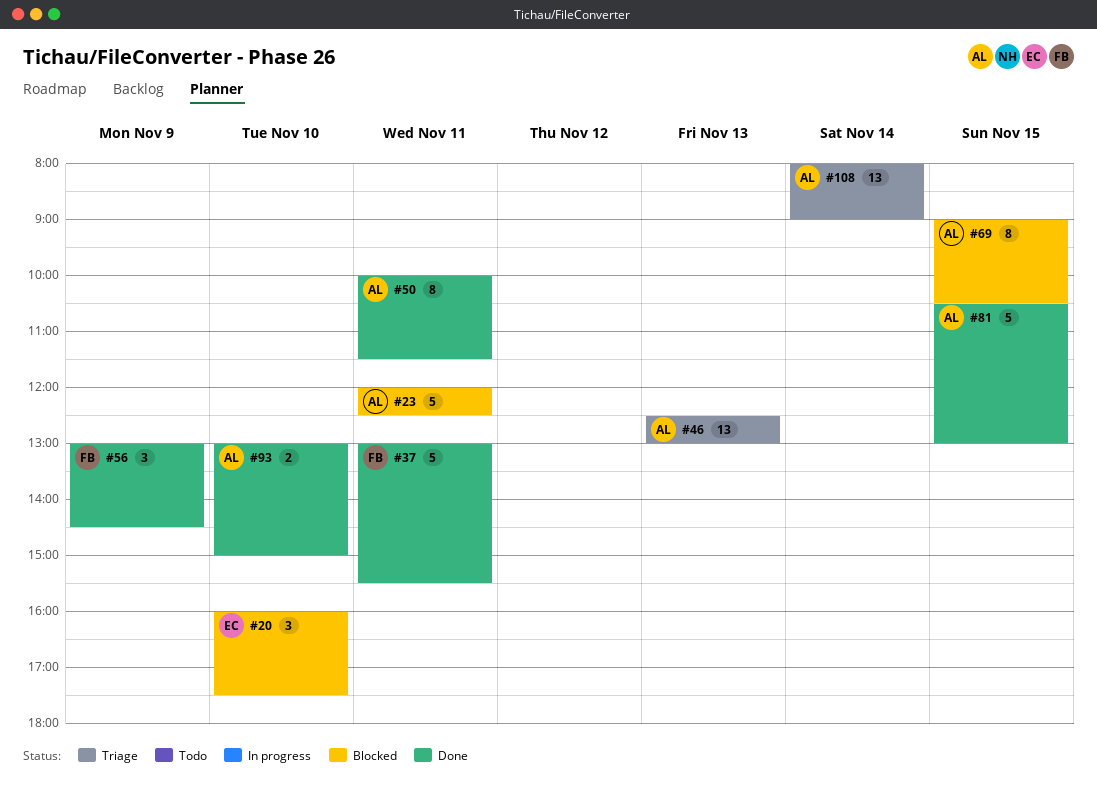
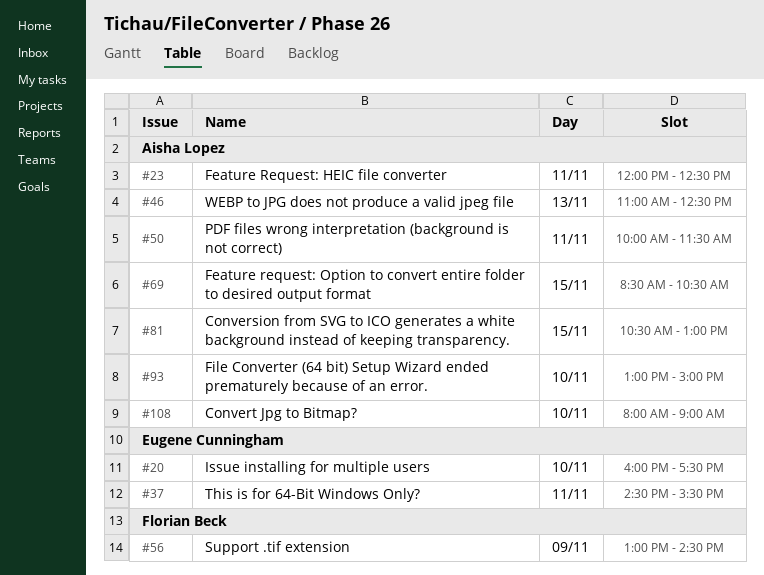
#37, owner: Florian Beck -> Eugene Cunningham
#37, begins: 13:00 -> 14:30
#46, begins: 12:30 -> 11:00
#46, ends: 13:00 -> 12:30
#69, begins: 09:00 -> 08:30
#108, day: Nov 14 -> Nov 10

